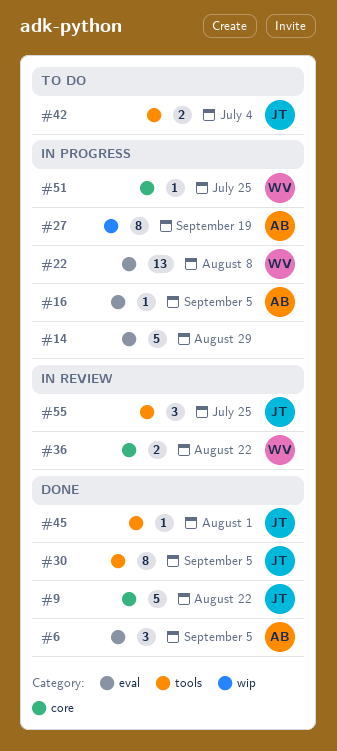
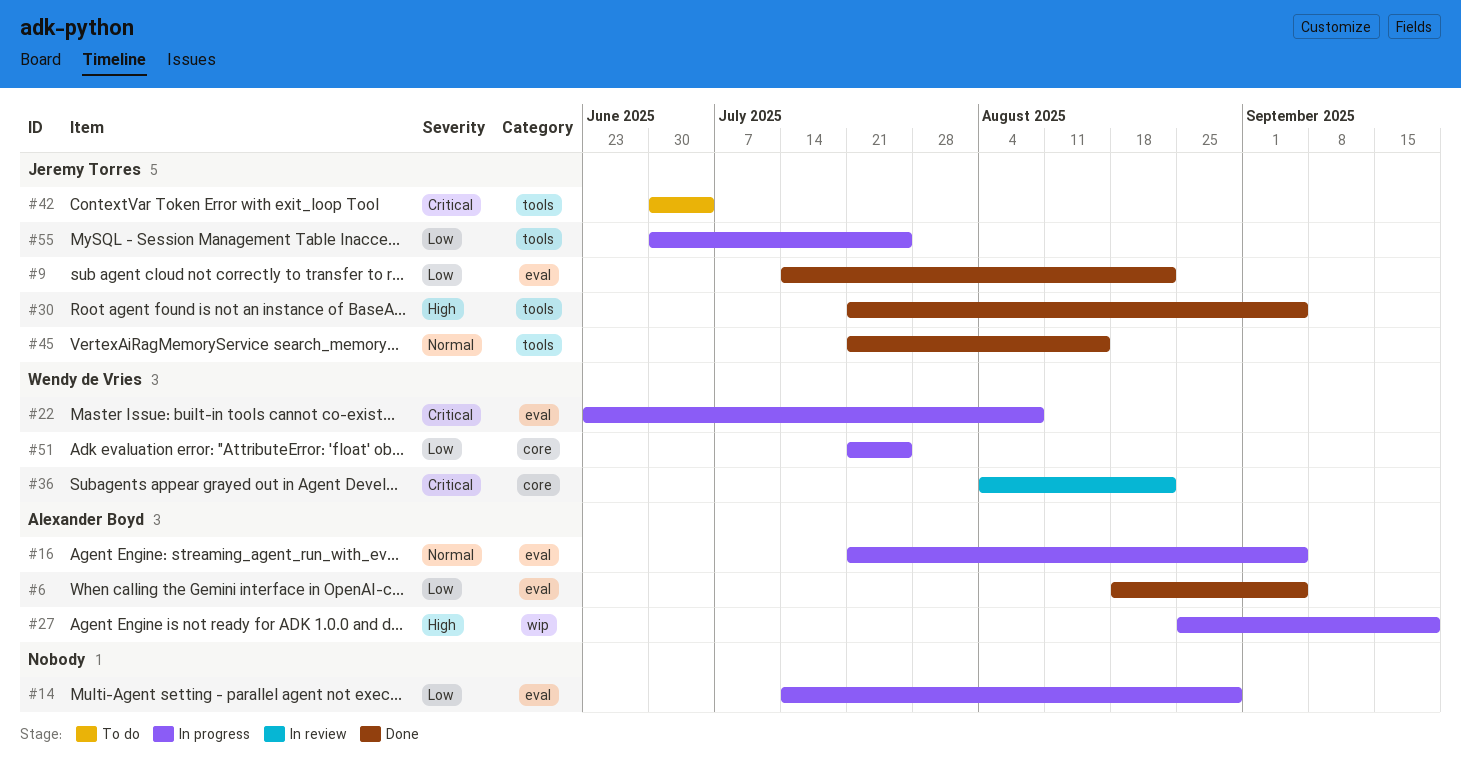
#9, label: core -> eval
#45, due: Aug 1 -> Aug 15
#55, status: In review -> In progress

